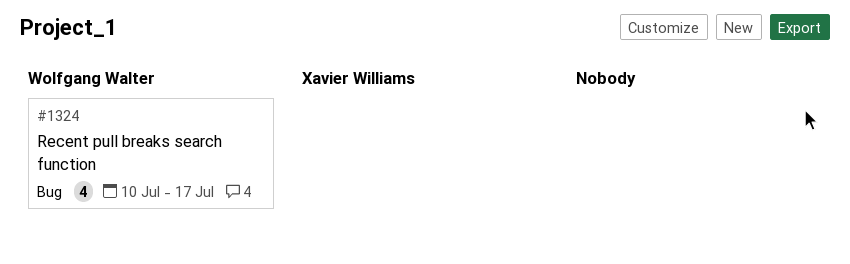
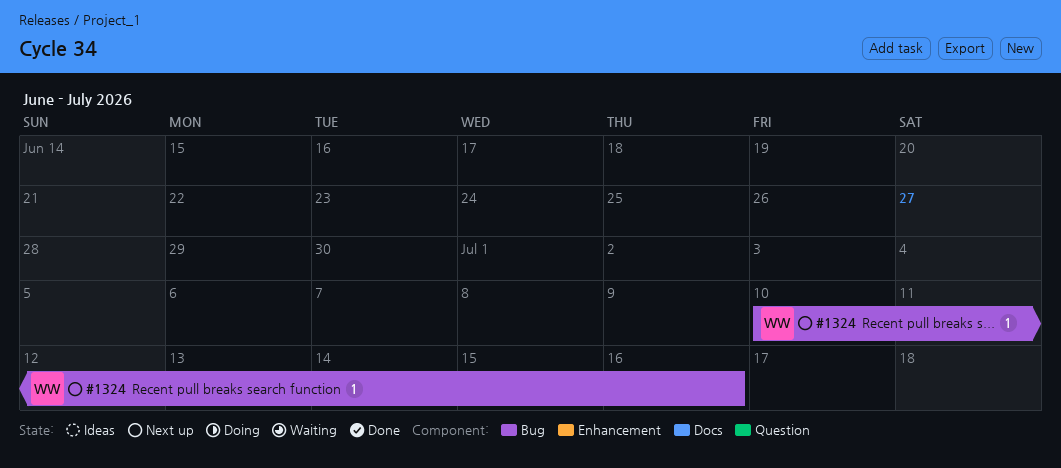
#1324, estimate: 4 -> 1
#1324, due: Jul 17 -> Jul 16

